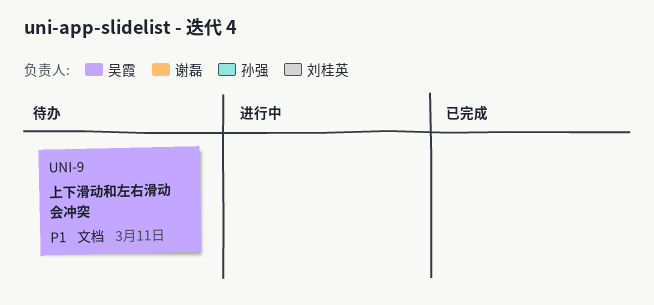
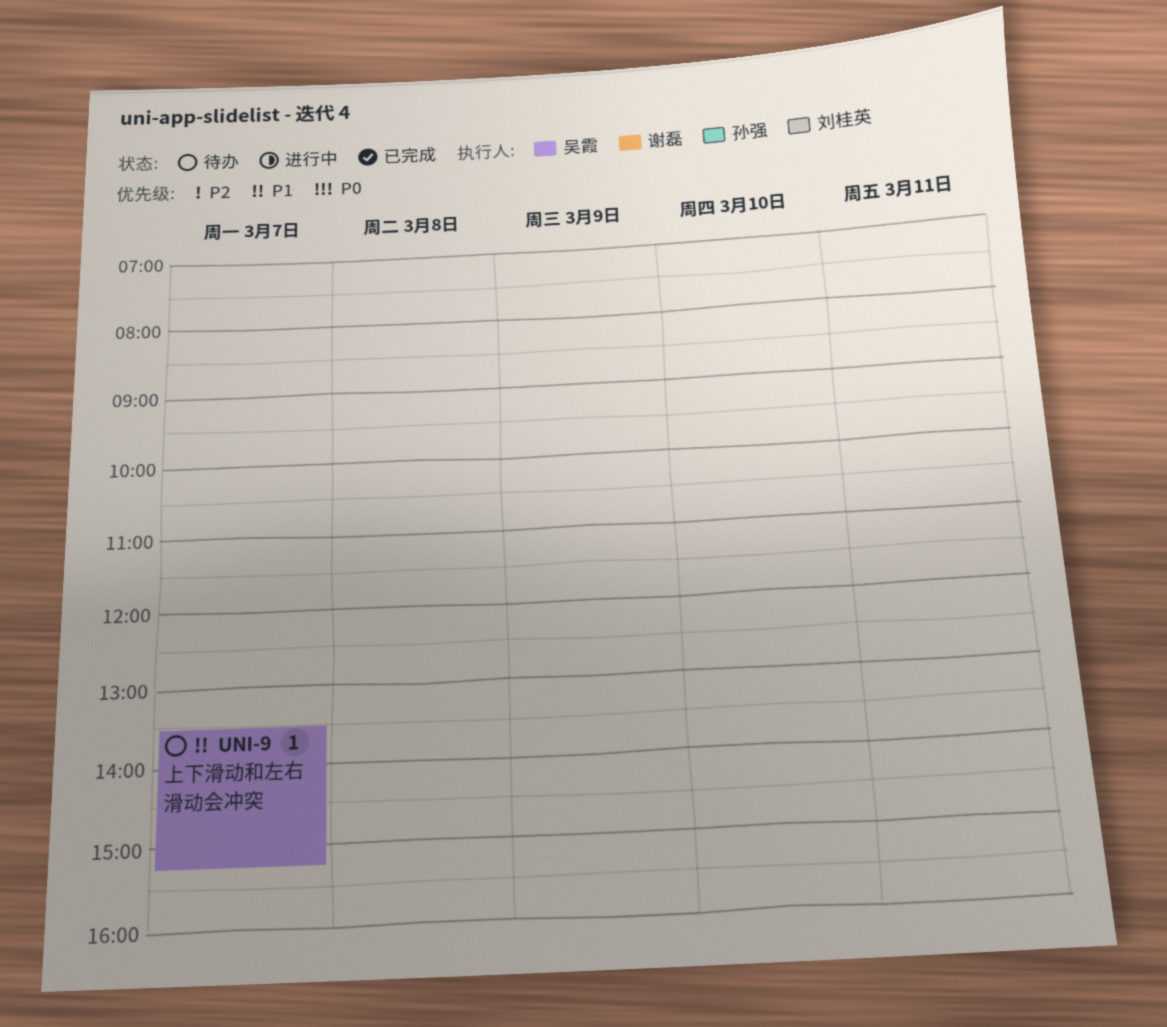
UNI-9, day: Mar 11 -> Mar 7

